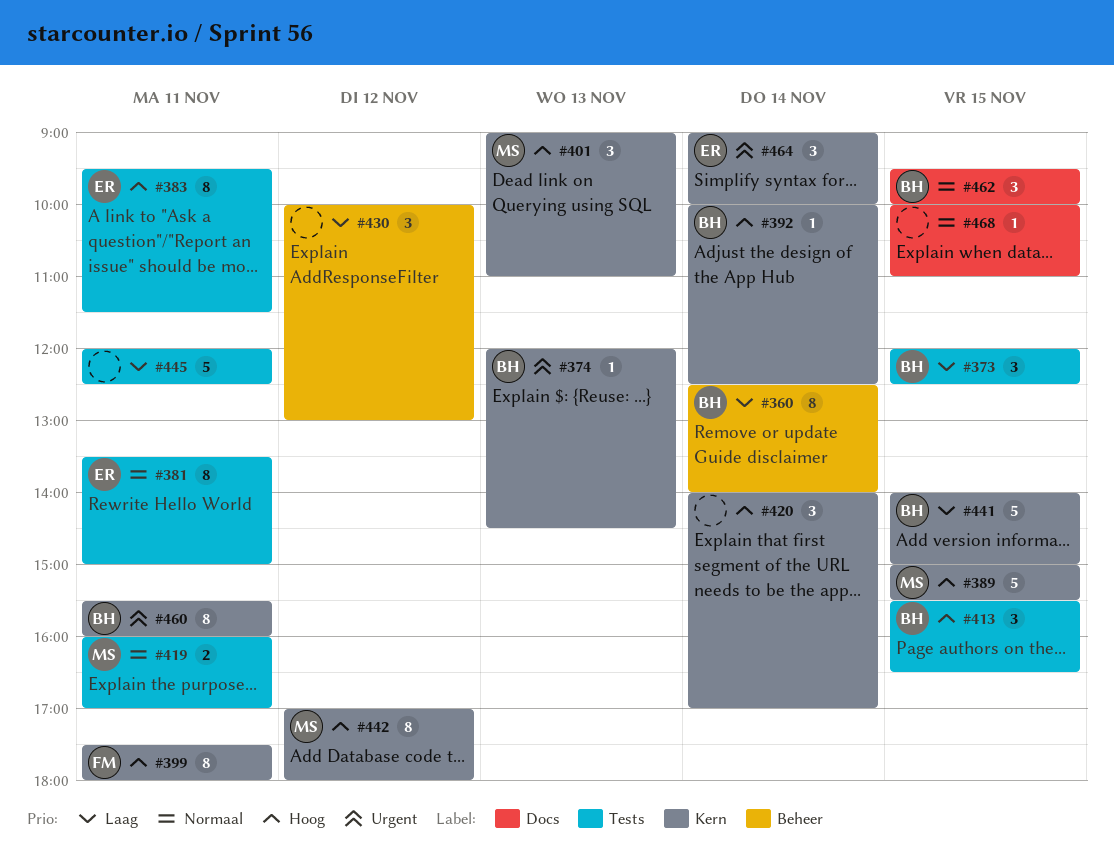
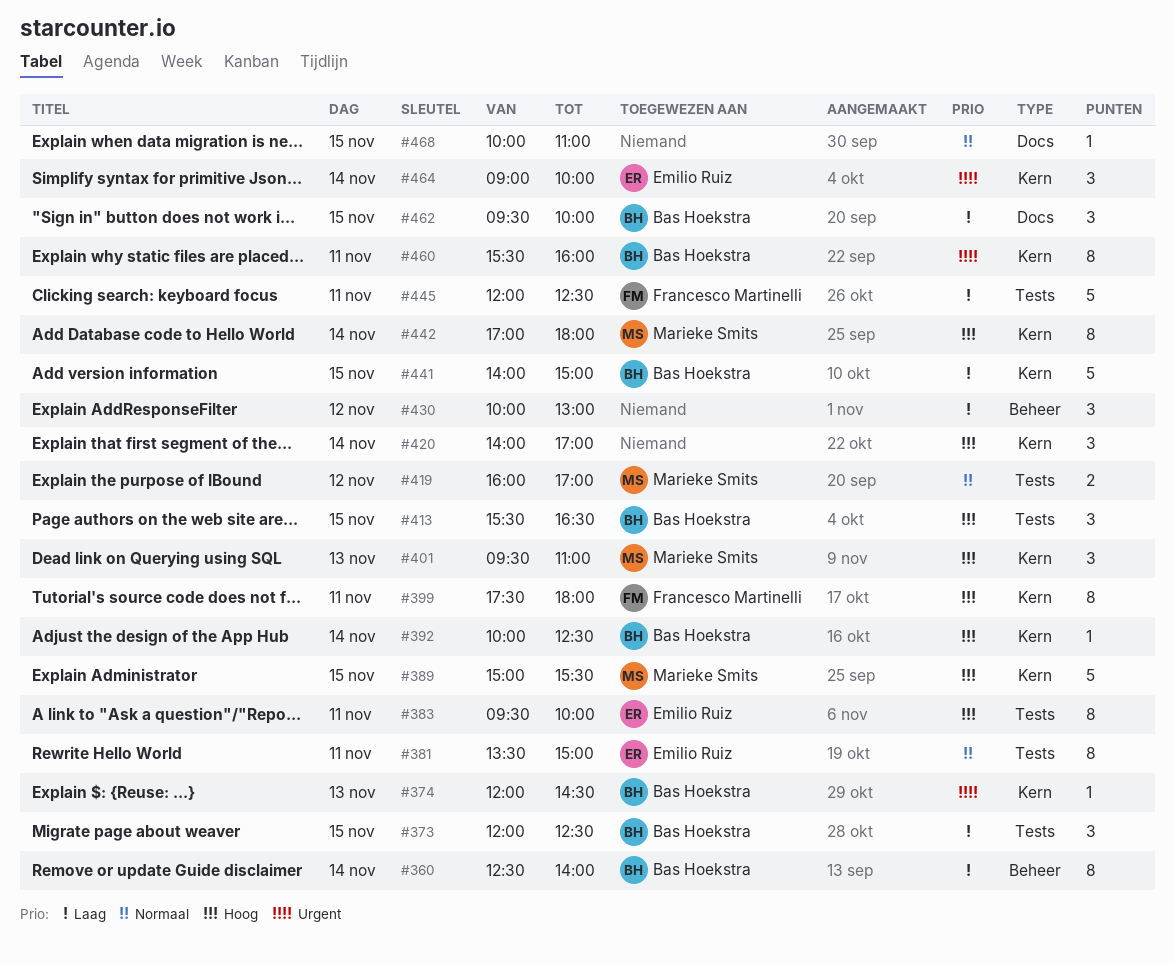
#383, ends: 11:30 -> 10:00
#401, begins: 09:00 -> 09:30
#419, day: Nov 11 -> Nov 12
#442, day: Nov 12 -> Nov 14
#445, owner: none -> Francesco Martinelli
#462, priority: Normaal -> Laag

